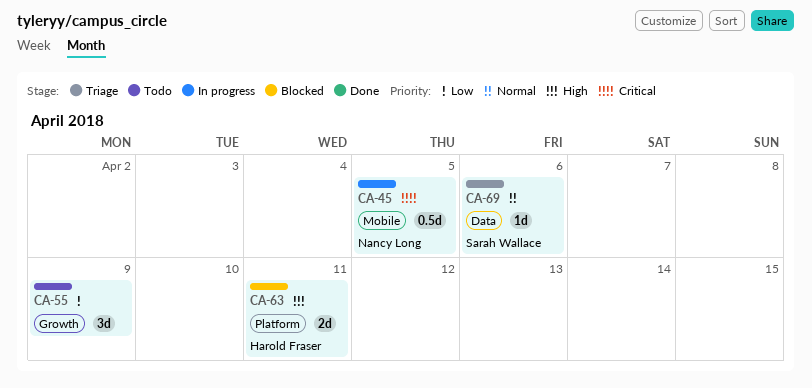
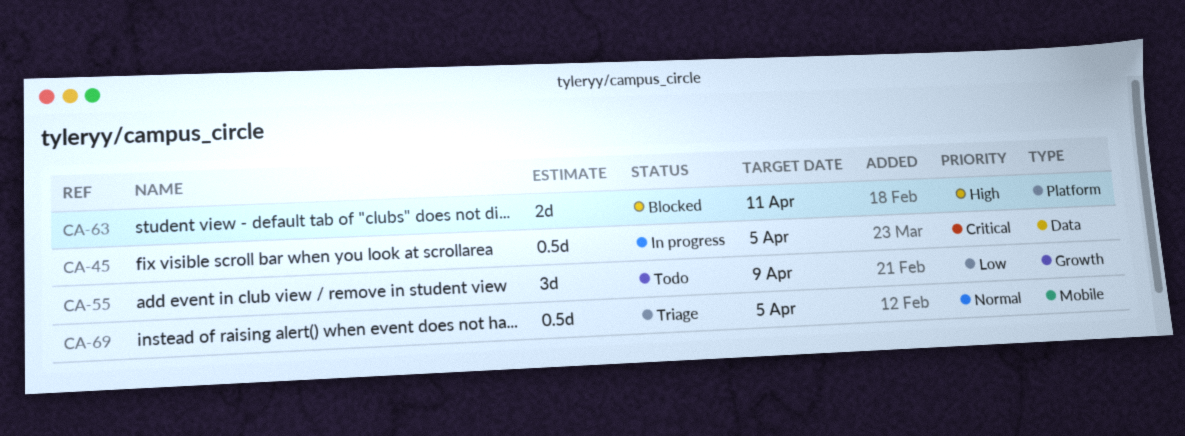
CA-45, label: Mobile -> Data
CA-69, label: Data -> Mobile
CA-69, estimate: 1d -> 0.5d
CA-69, due: Apr 6 -> Apr 5

